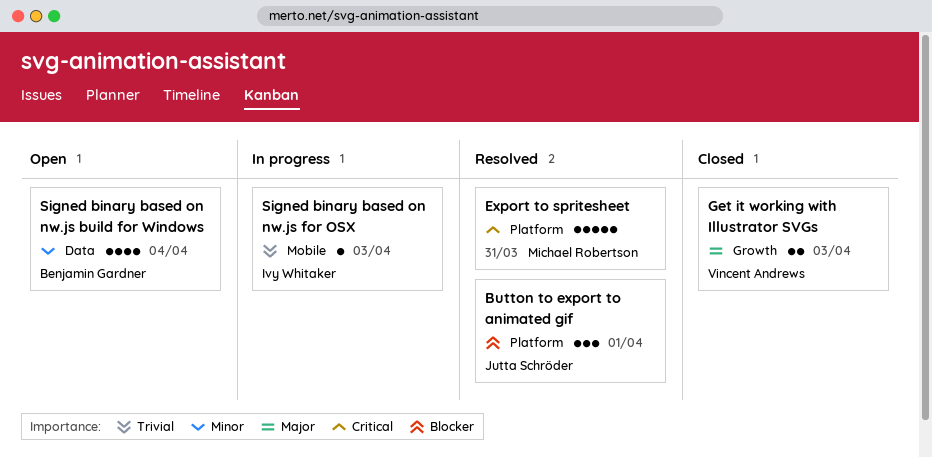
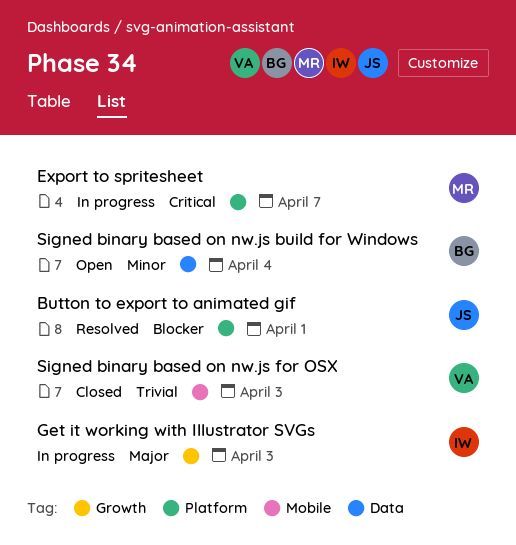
Export to spritesheet, status: Resolved -> In progress
Export to spritesheet, due: Mar 31 -> Apr 7
Get it working with Illustrator SVGs, status: Closed -> In progress
Get it working with Illustrator SVGs, owner: Vincent Andrews -> Ivy Whitaker
Signed binary based on nw.js for OSX, status: In progress -> Closed
Signed binary based on nw.js for OSX, owner: Ivy Whitaker -> Vincent Andrews

